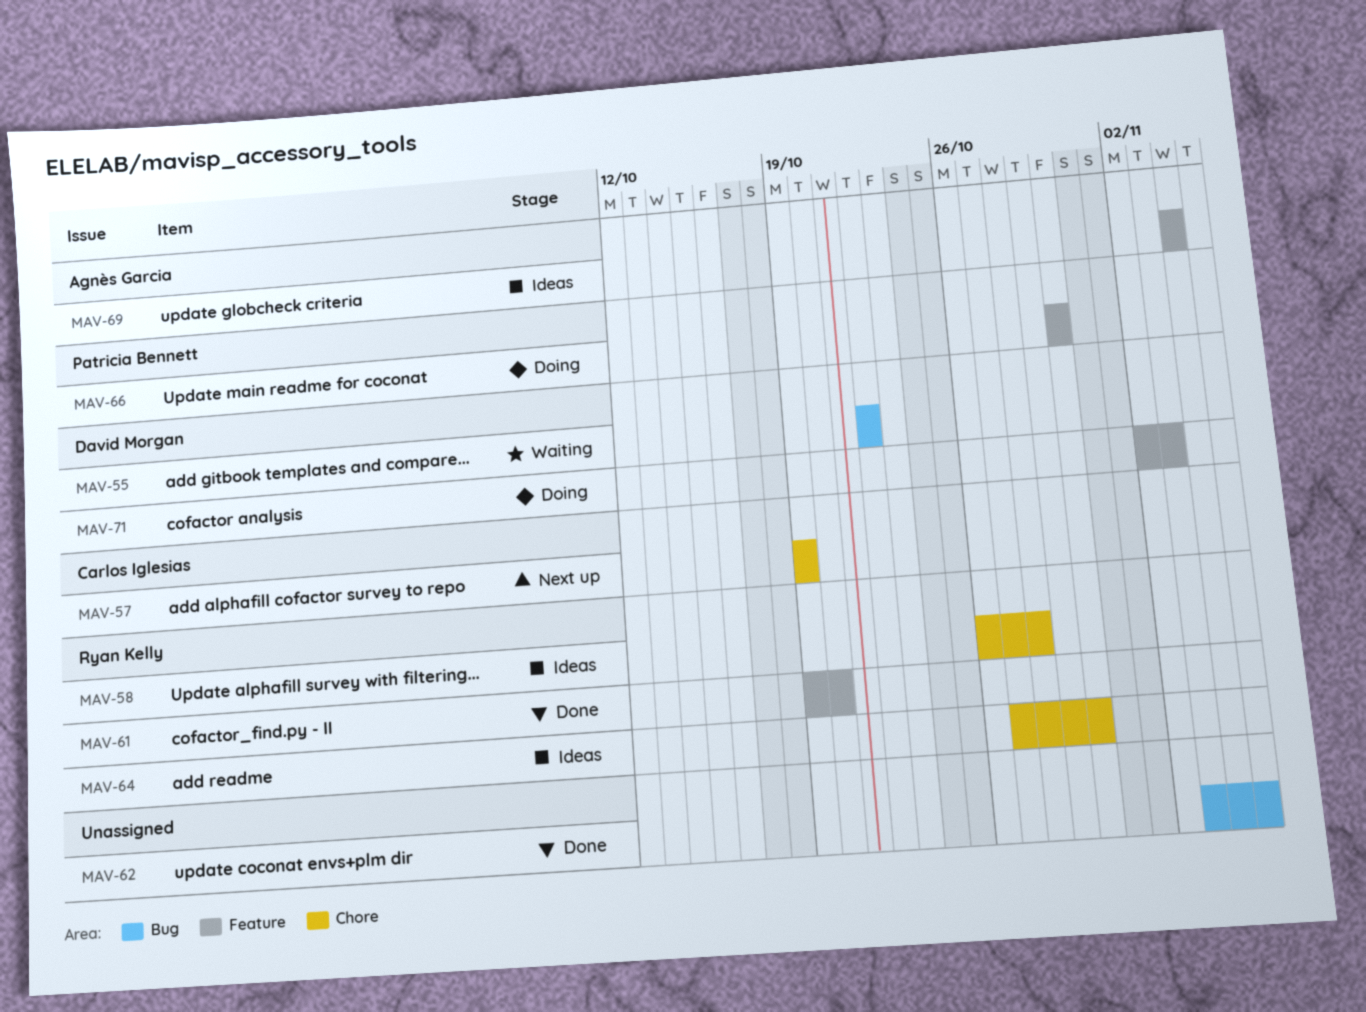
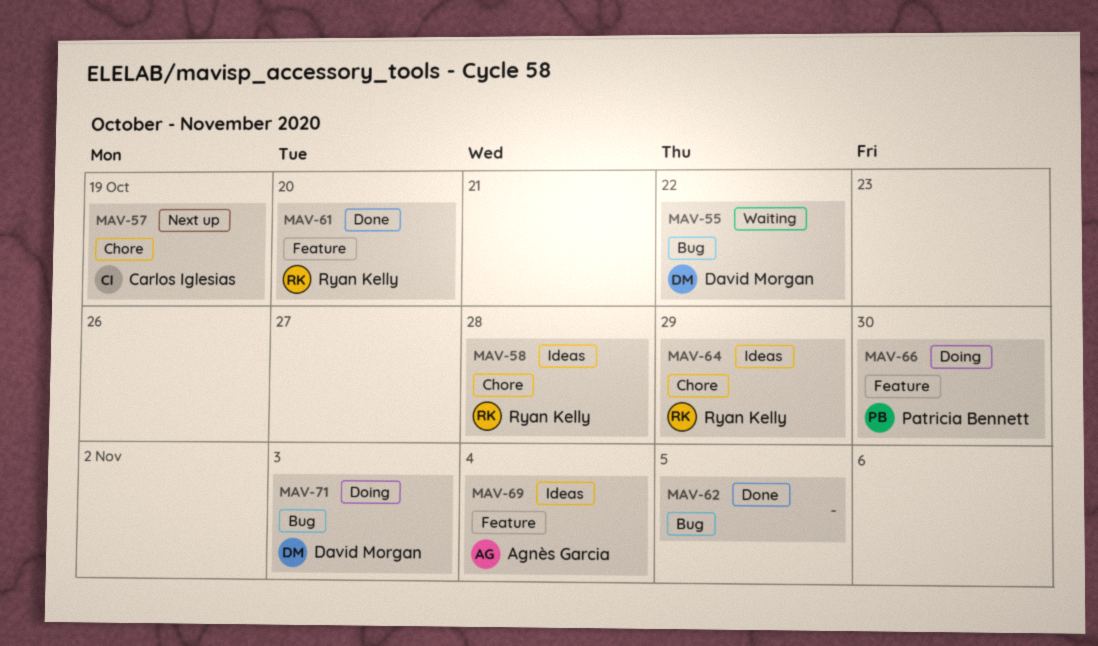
MAV-64, due: Oct 30 -> Oct 29
MAV-71, label: Feature -> Bug

